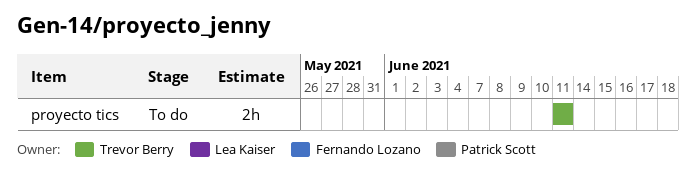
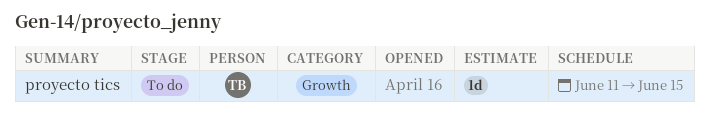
proyecto tics, estimate: 2h -> 1d
proyecto tics, due: Jun 11 -> Jun 15

